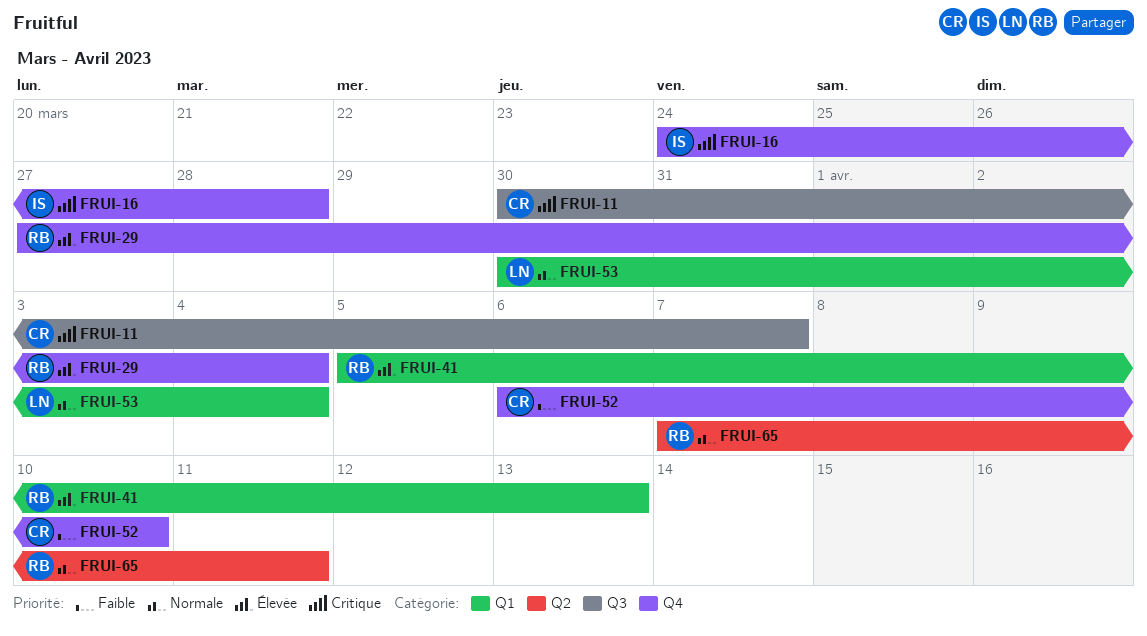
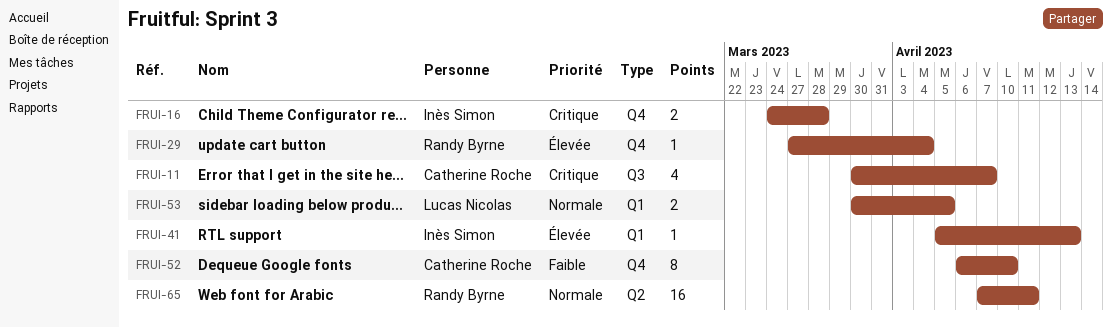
FRUI-41, owner: Randy Byrne -> Inès Simon
FRUI-53, due: Apr 4 -> Apr 5

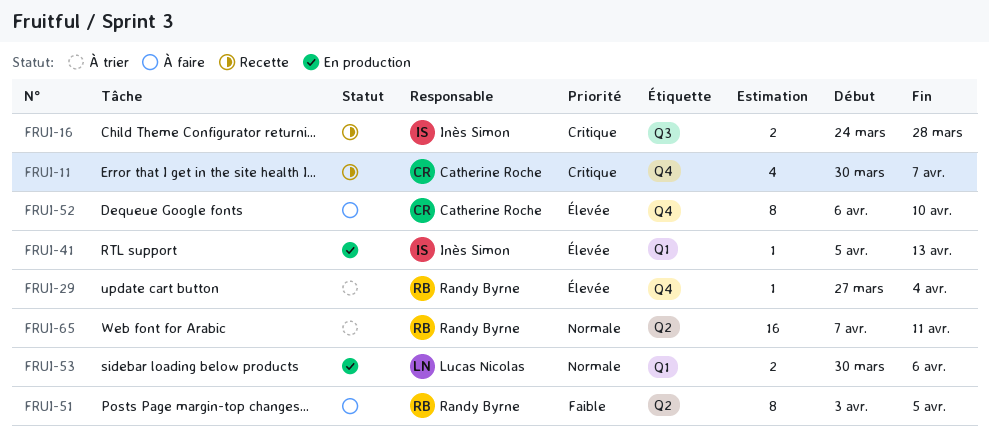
FRUI-11, label: Q3 -> Q4
FRUI-16, label: Q4 -> Q3
FRUI-51: none -> present
FRUI-52, priority: Faible -> Élevée
FRUI-53, due: Apr 5 -> Apr 6

